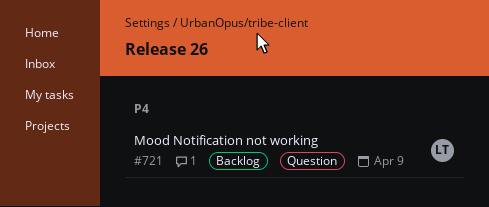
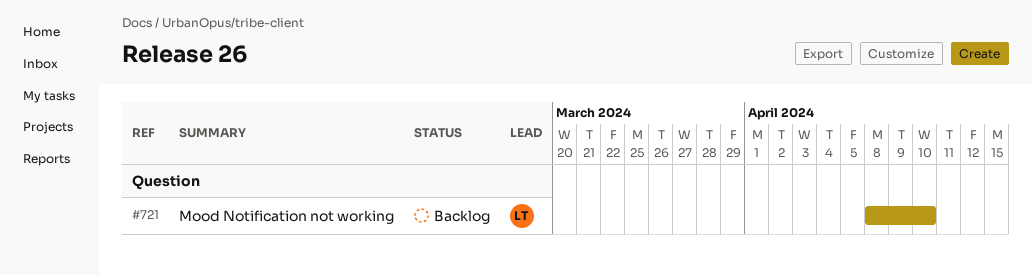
#721, due: Apr 9 -> Apr 10

